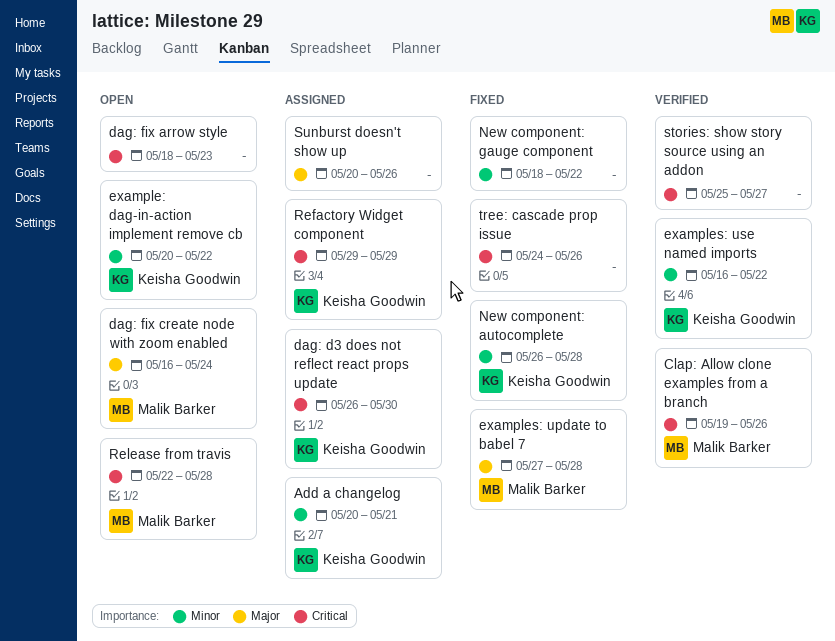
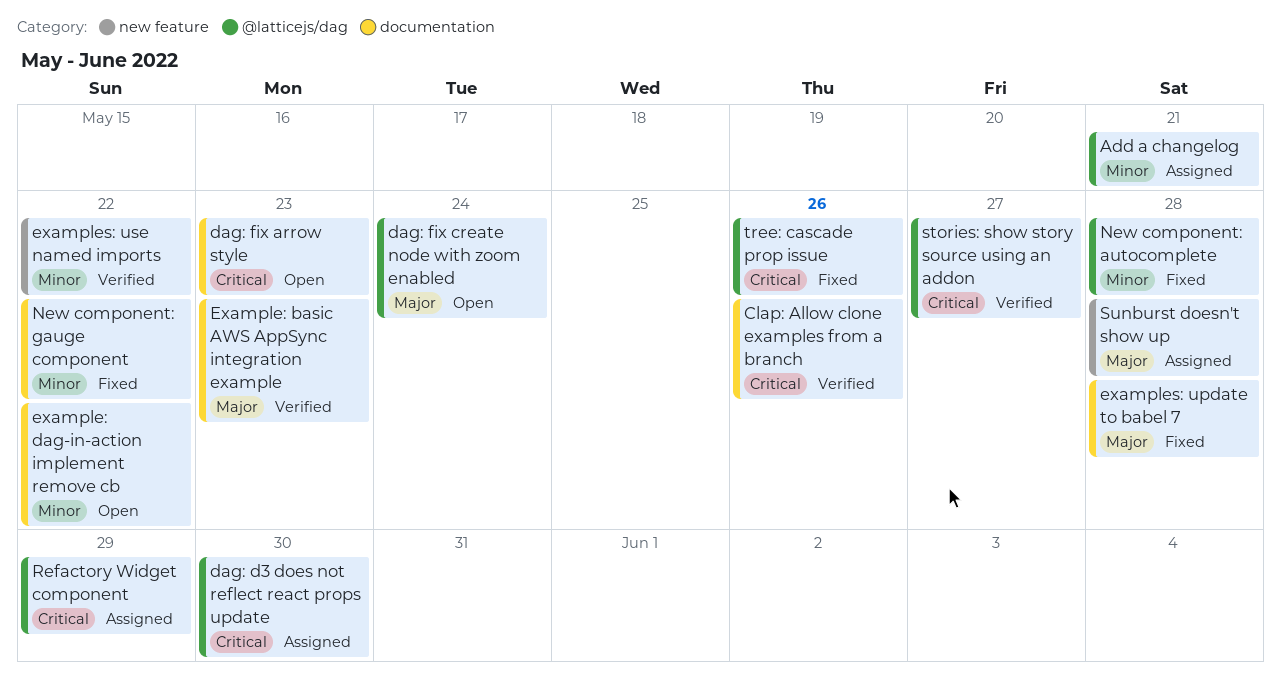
Example: basic AWS AppSync integration example: none -> present
Release from travis: present -> none
Sunburst doesn't show up, due: May 26 -> May 28

